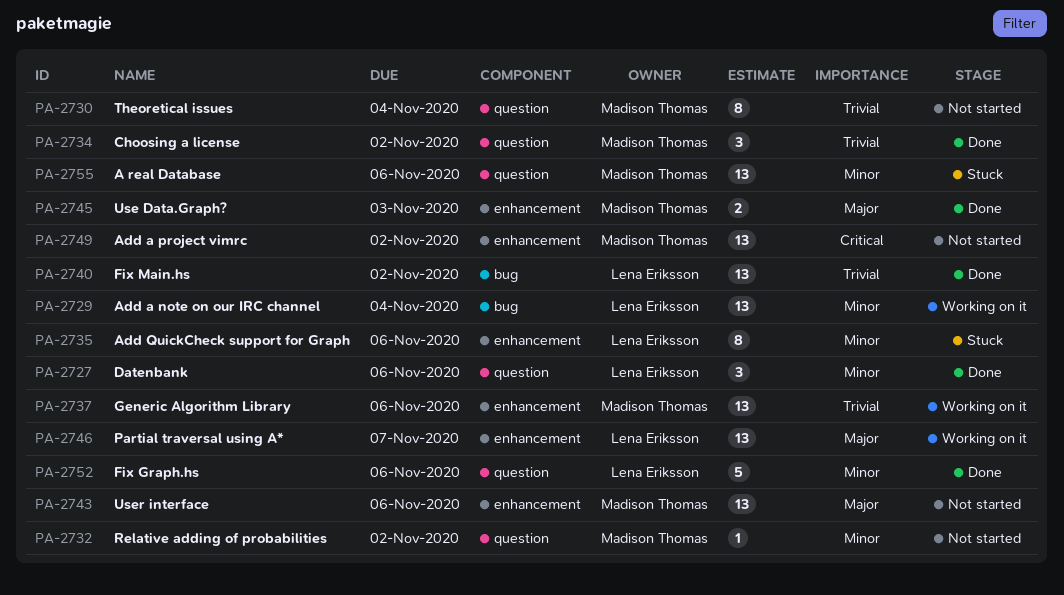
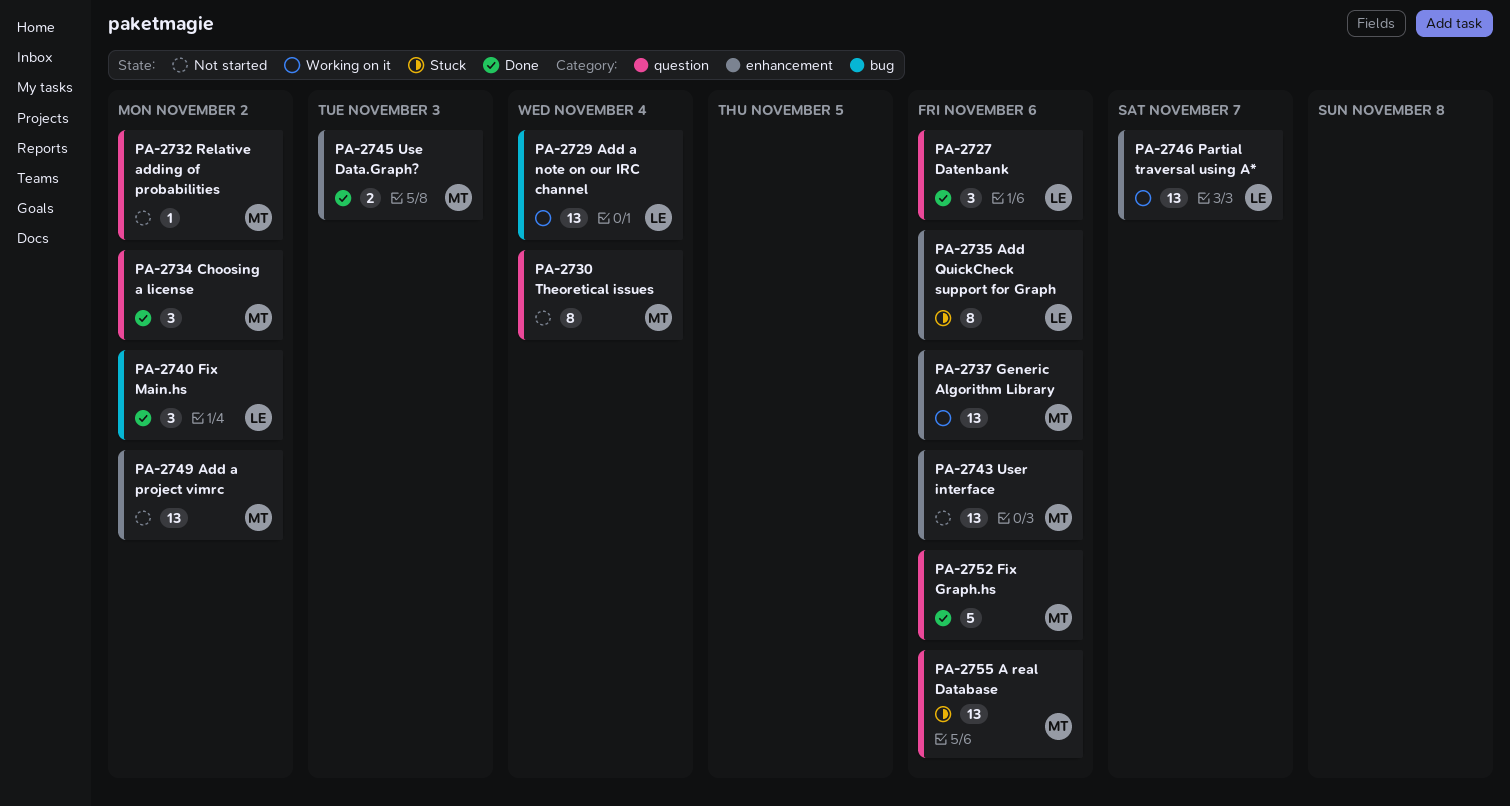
PA-2740, estimate: 13 -> 3
PA-2752, owner: Lena Eriksson -> Madison Thomas

